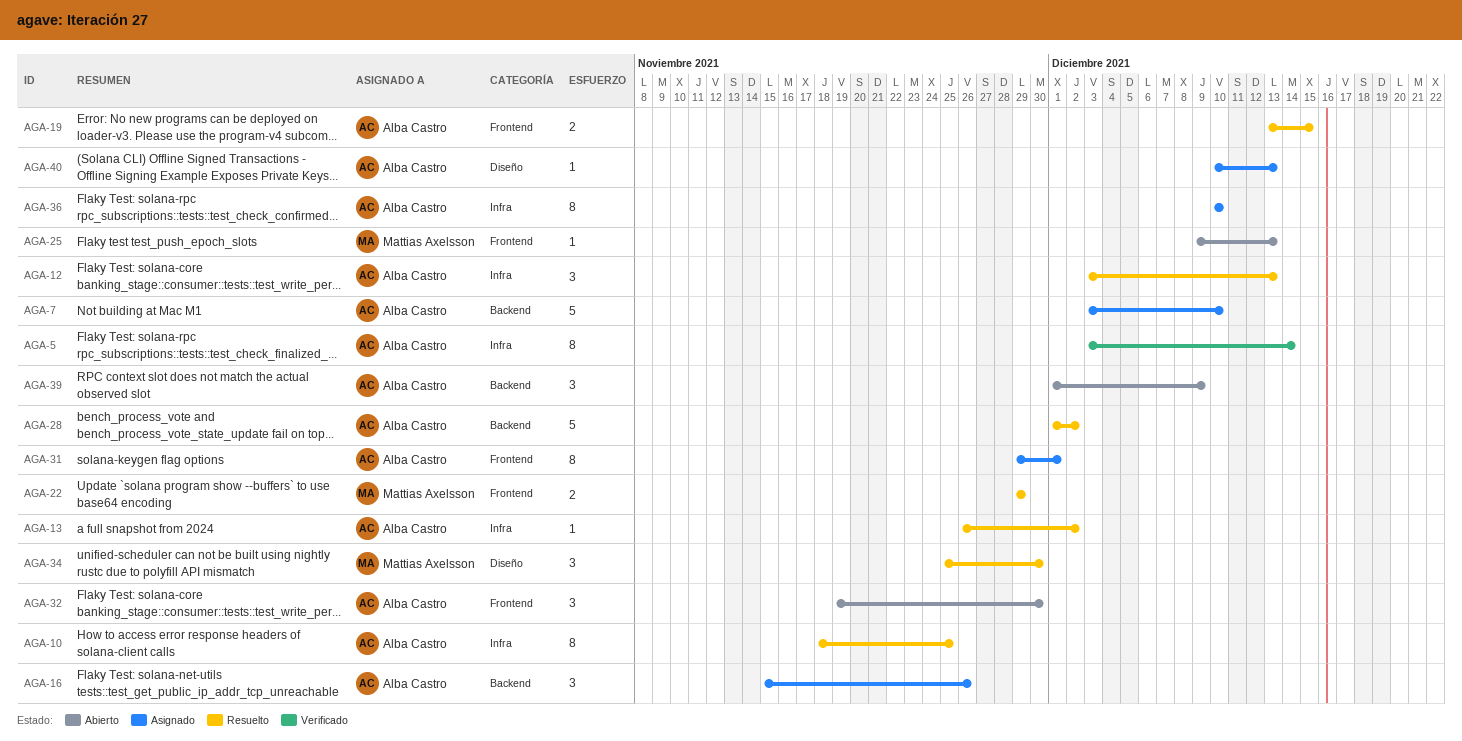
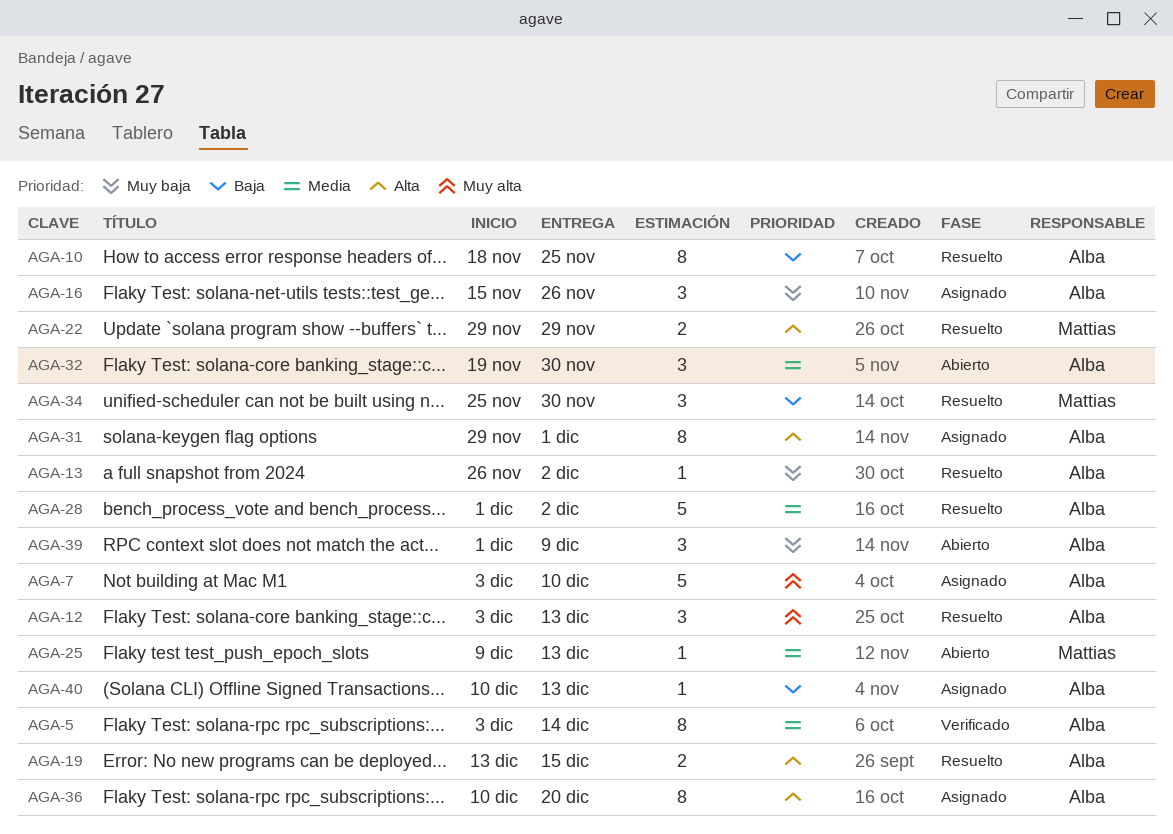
AGA-36, due: Dec 10 -> Dec 20

